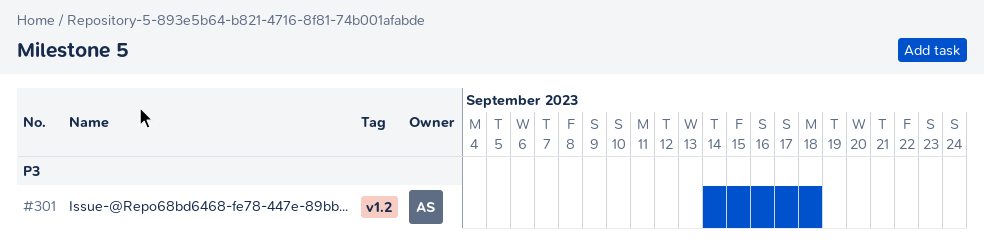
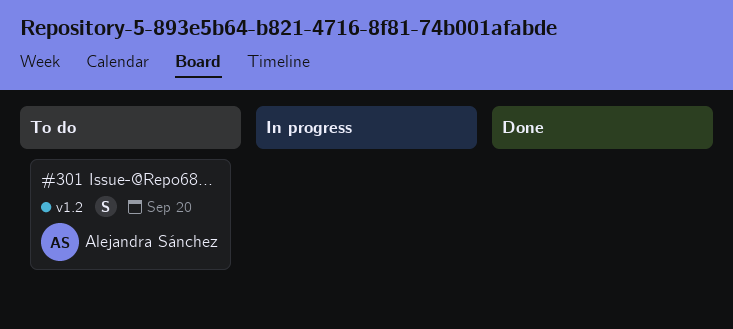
#301, due: Sep 18 -> Sep 20

